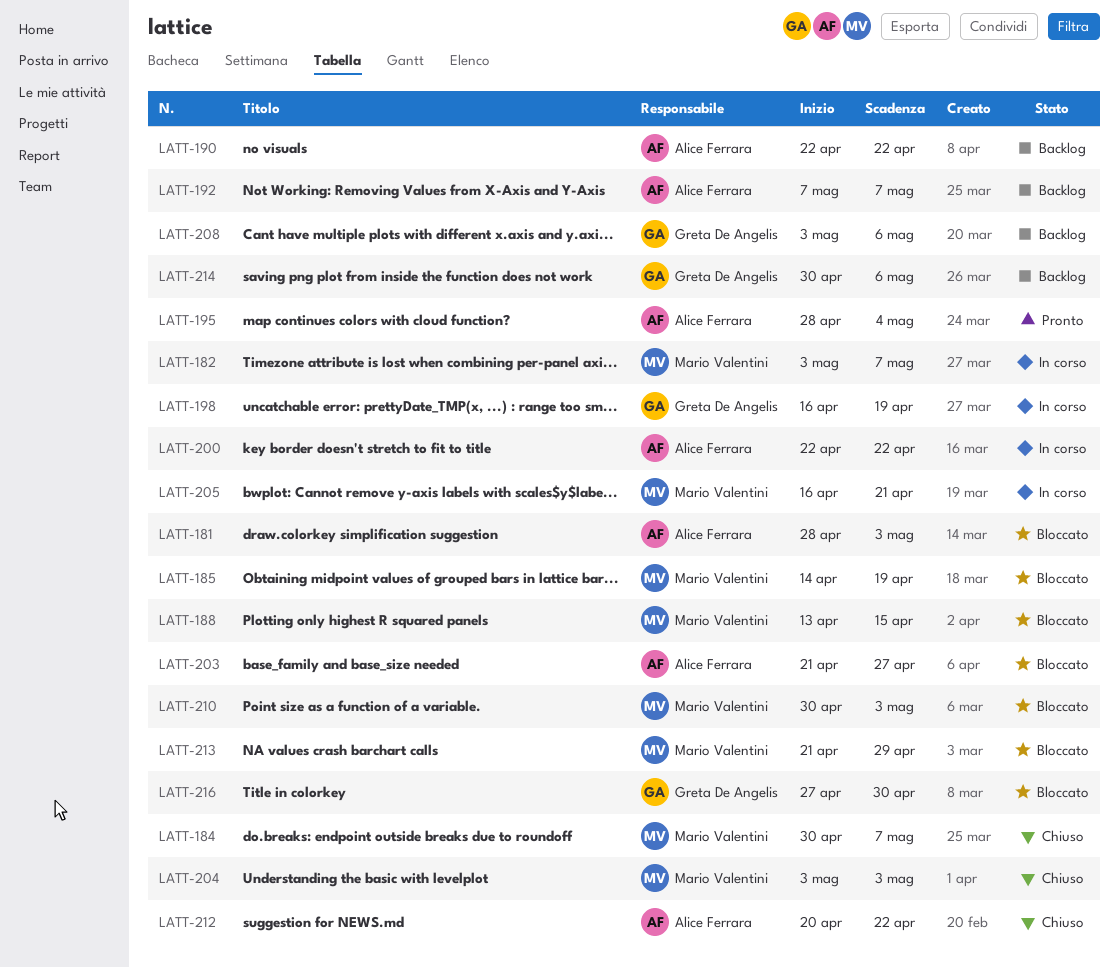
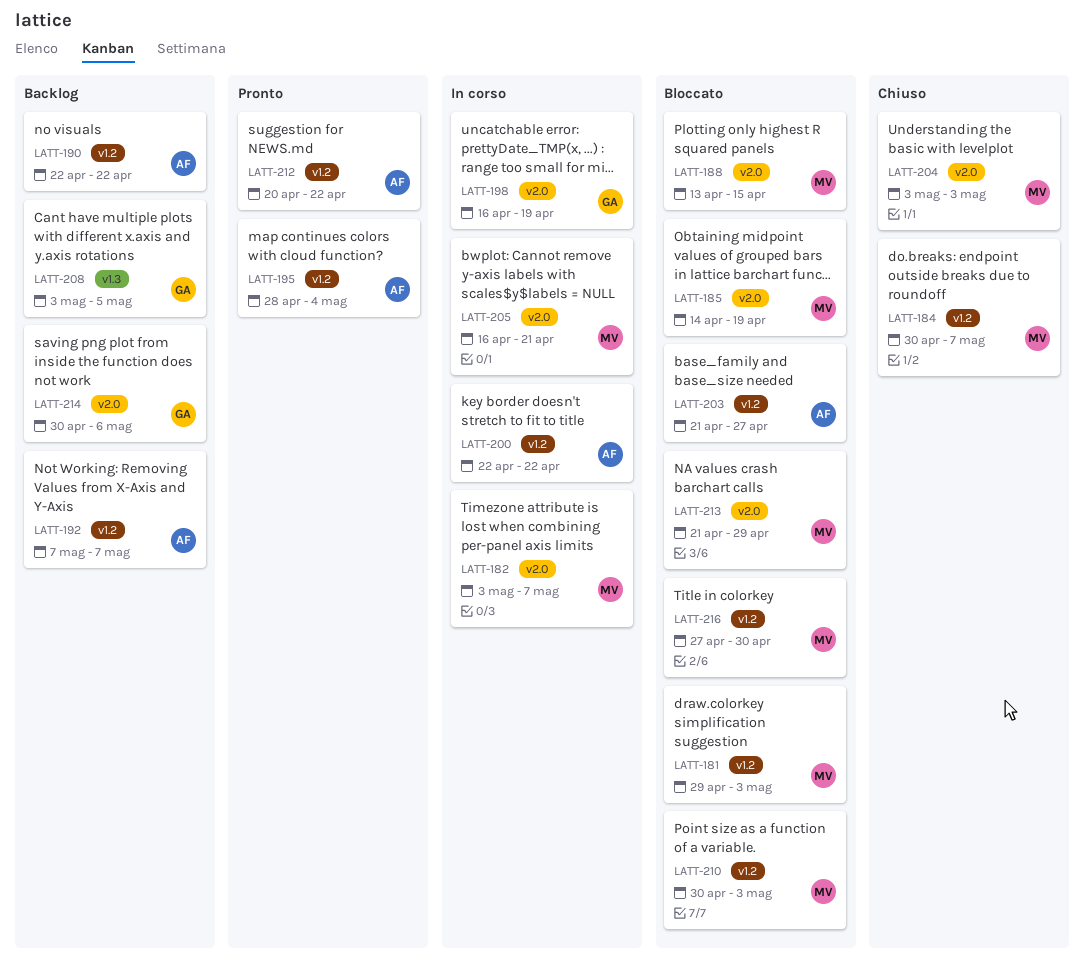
LATT-181, owner: Alice Ferrara -> Mario Valentini
LATT-181, start: Apr 28 -> Apr 29
LATT-208, due: May 6 -> May 5
LATT-212, status: Chiuso -> Pronto
LATT-216, owner: Greta De Angelis -> Mario Valentini

